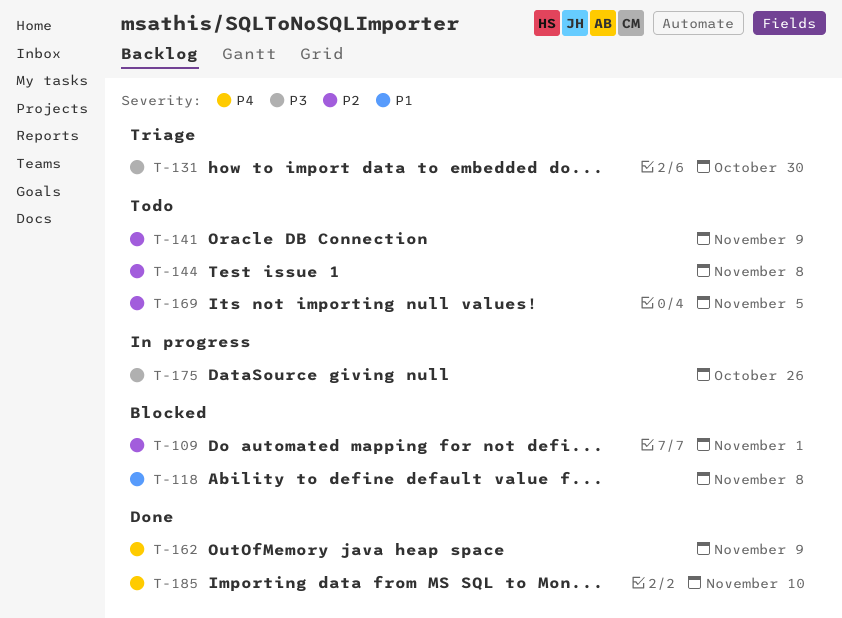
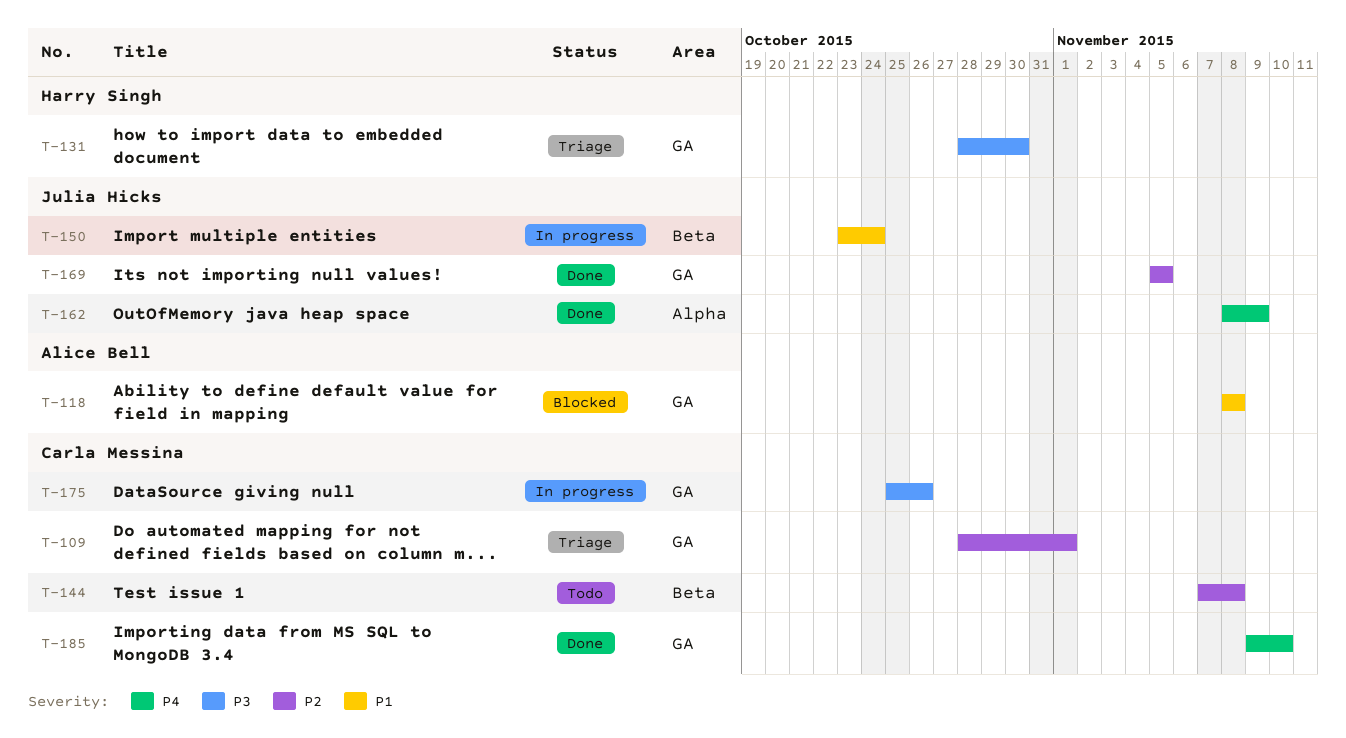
T-109, status: Blocked -> Triage
T-141: present -> none
T-150: none -> present
T-169, status: Todo -> Done

